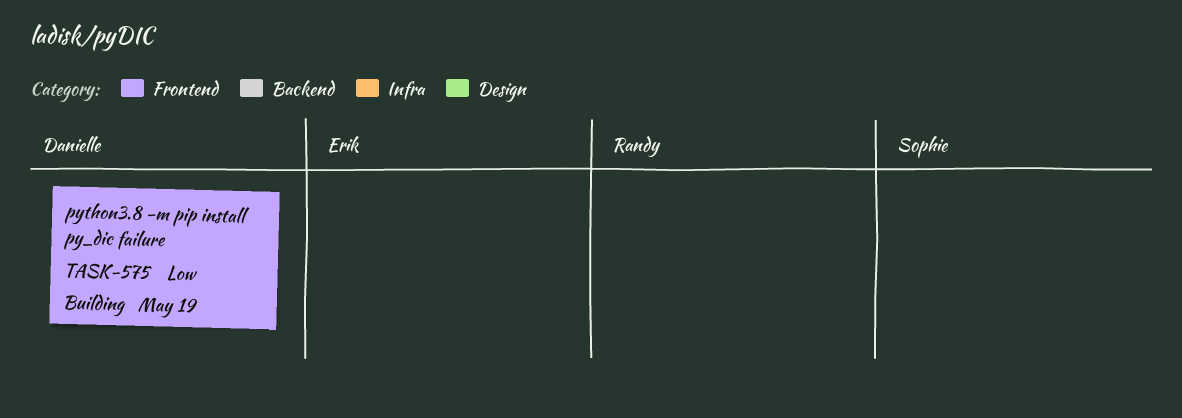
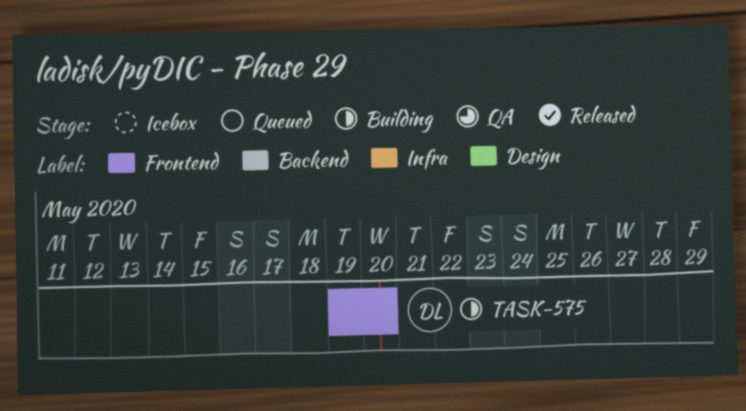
TASK-575, due: May 19 -> May 20

